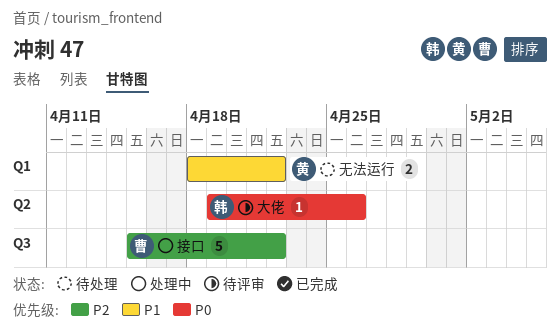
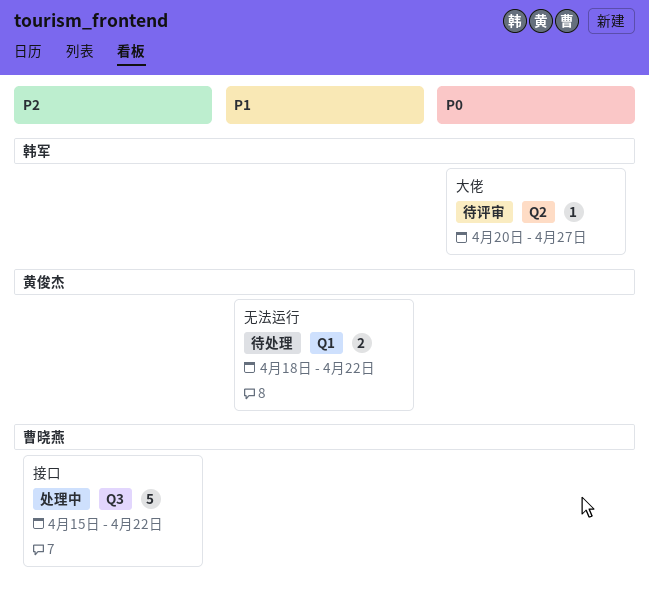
大佬, start: Apr 19 -> Apr 20
大佬, due: Apr 26 -> Apr 27

